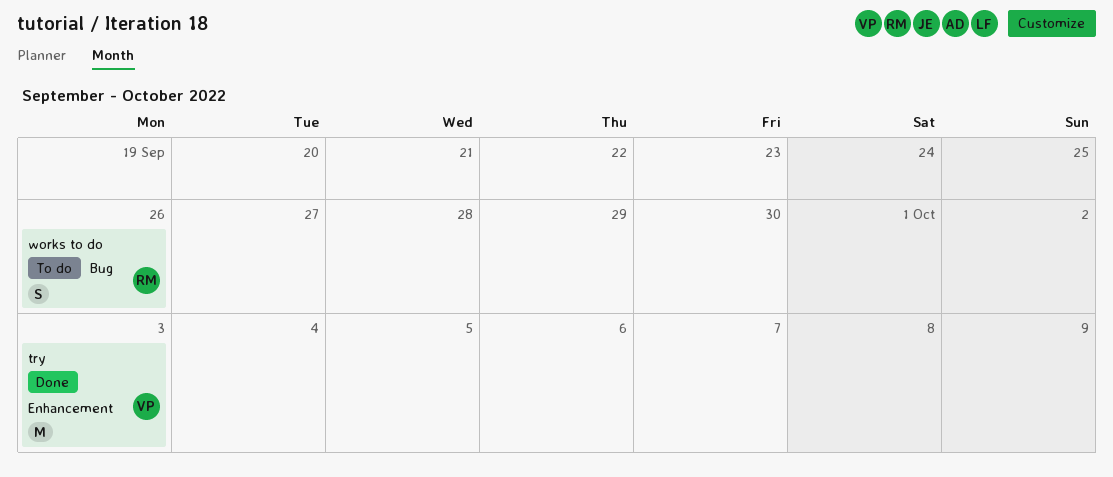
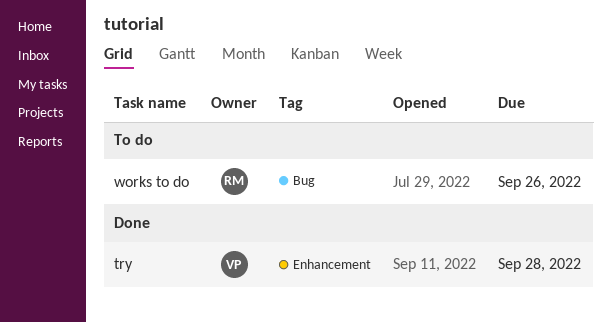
try, due: Oct 3 -> Sep 28

